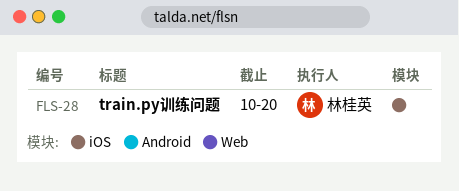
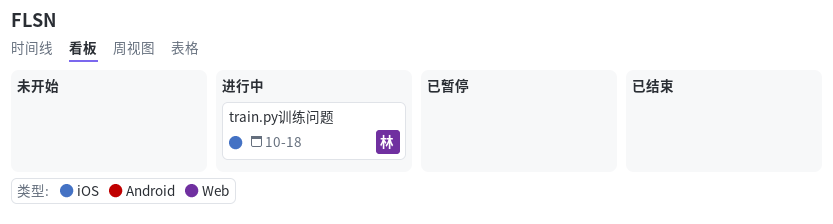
train.py训练问题, due: Oct 20 -> Oct 18

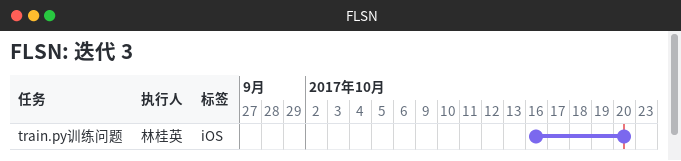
train.py训练问题, due: Oct 18 -> Oct 20

